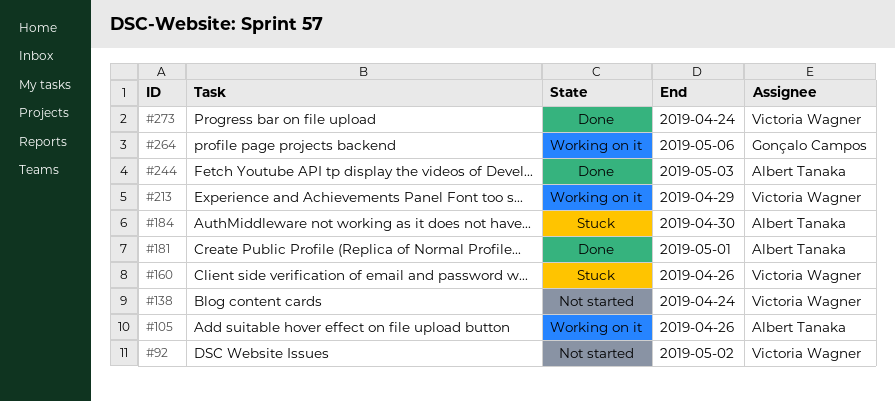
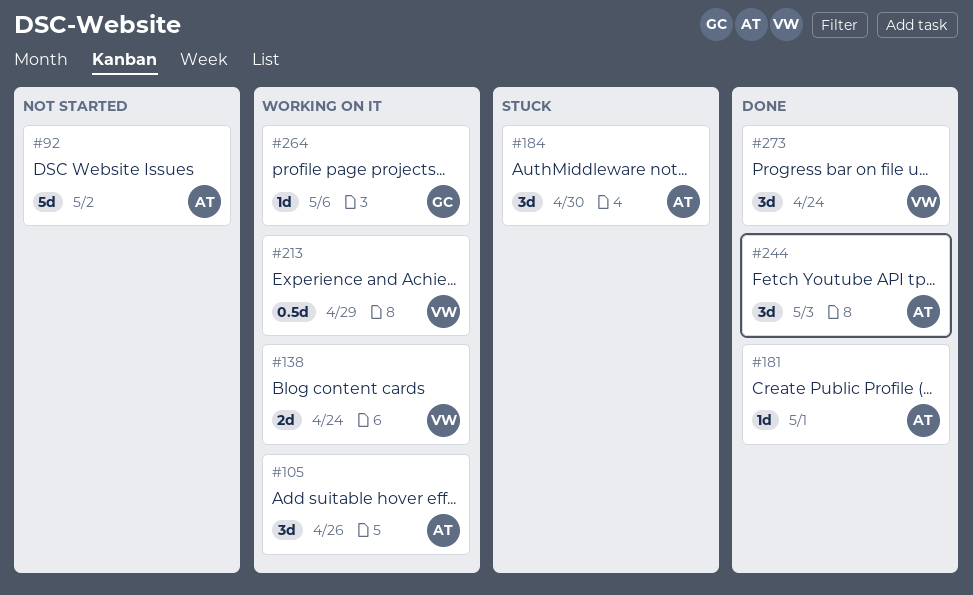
#92, owner: Victoria Wagner -> Albert Tanaka
#138, status: Not started -> Working on it
#160: present -> none

